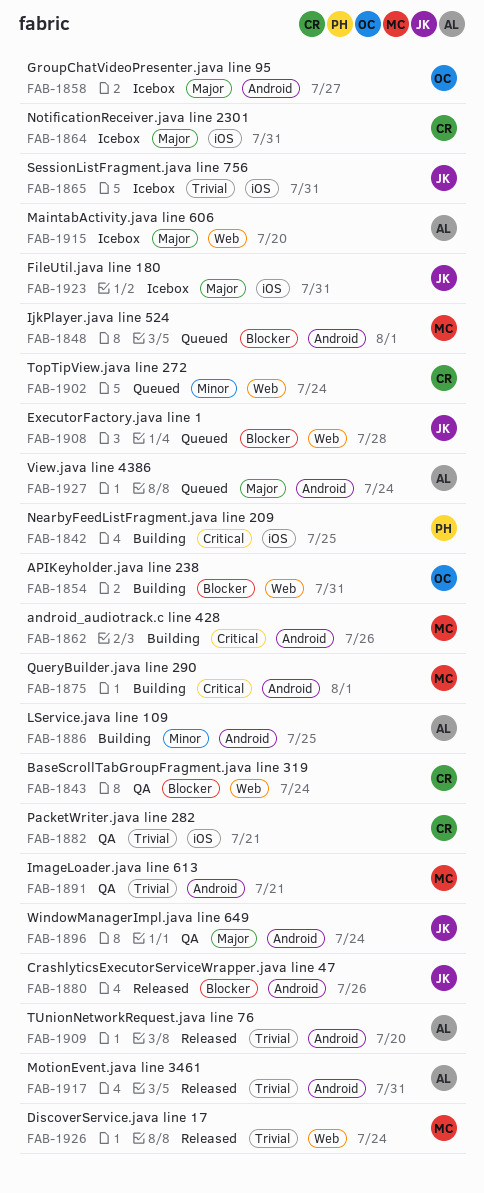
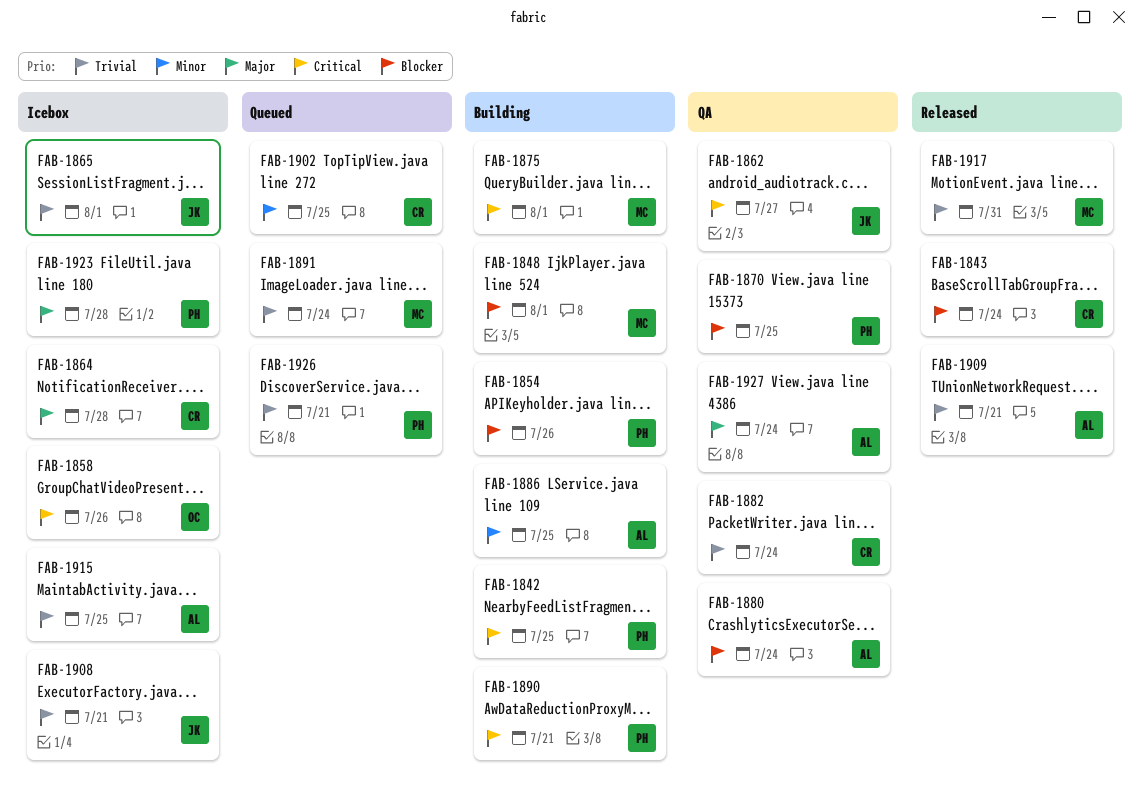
FAB-1843, status: QA -> Released
FAB-1848, status: Queued -> Building
FAB-1854, owner: OC -> PH
FAB-1854, due: Jul 31 -> Jul 26
FAB-1858, priority: Major -> Critical
FAB-1858, due: Jul 27 -> Jul 26
FAB-1862, status: Building -> QA
FAB-1862, owner: MC -> JK
FAB-1862, due: Jul 26 -> Jul 27
FAB-1864, due: Jul 31 -> Jul 28
FAB-1865, due: Jul 31 -> Aug 1
FAB-1870: none -> present
FAB-1880, status: Released -> QA
FAB-1880, owner: JK -> AL
FAB-1880, due: Jul 26 -> Jul 24
FAB-1882, due: Jul 21 -> Jul 24
FAB-1890: none -> present
FAB-1891, status: QA -> Queued
FAB-1891, due: Jul 21 -> Jul 24
FAB-1896: present -> none
FAB-1902, due: Jul 24 -> Jul 25
FAB-1908, status: Queued -> Icebox
FAB-1908, priority: Blocker -> Trivial
FAB-1908, due: Jul 28 -> Jul 21
FAB-1909, due: Jul 20 -> Jul 21
FAB-1915, priority: Major -> Trivial
FAB-1915, due: Jul 20 -> Jul 25
FAB-1917, owner: AL -> MC
FAB-1923, owner: JK -> PH
FAB-1923, due: Jul 31 -> Jul 28
FAB-1926, status: Released -> Queued
FAB-1926, owner: MC -> PH
FAB-1926, due: Jul 24 -> Jul 21
FAB-1927, status: Queued -> QA

